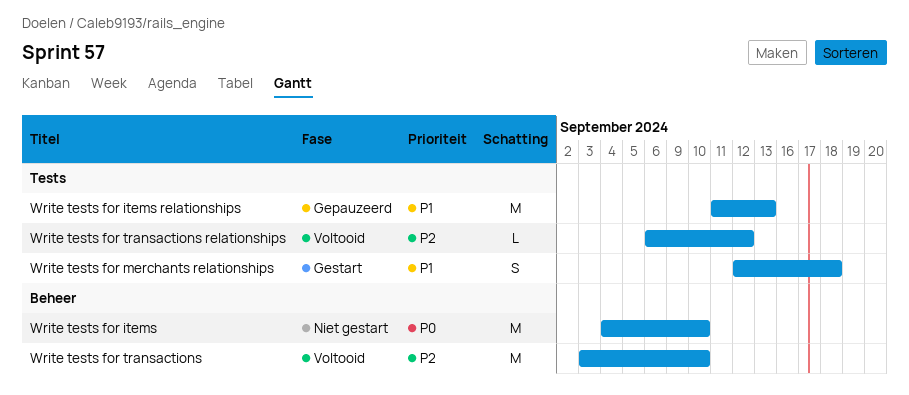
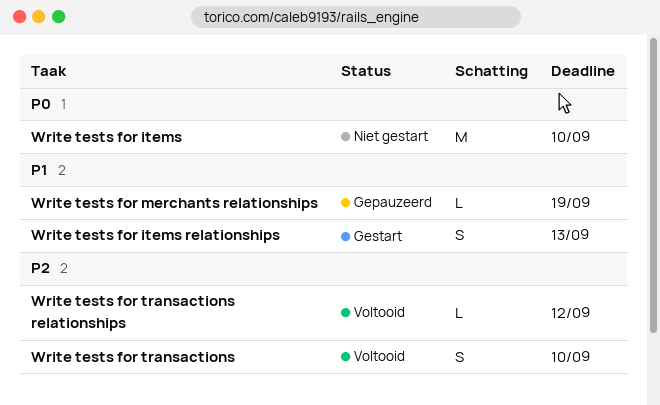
Write tests for items relationships, status: Gepauzeerd -> Gestart
Write tests for items relationships, estimate: M -> S
Write tests for merchants relationships, status: Gestart -> Gepauzeerd
Write tests for merchants relationships, estimate: S -> L
Write tests for merchants relationships, due: Sep 18 -> Sep 19
Write tests for transactions, estimate: M -> S

